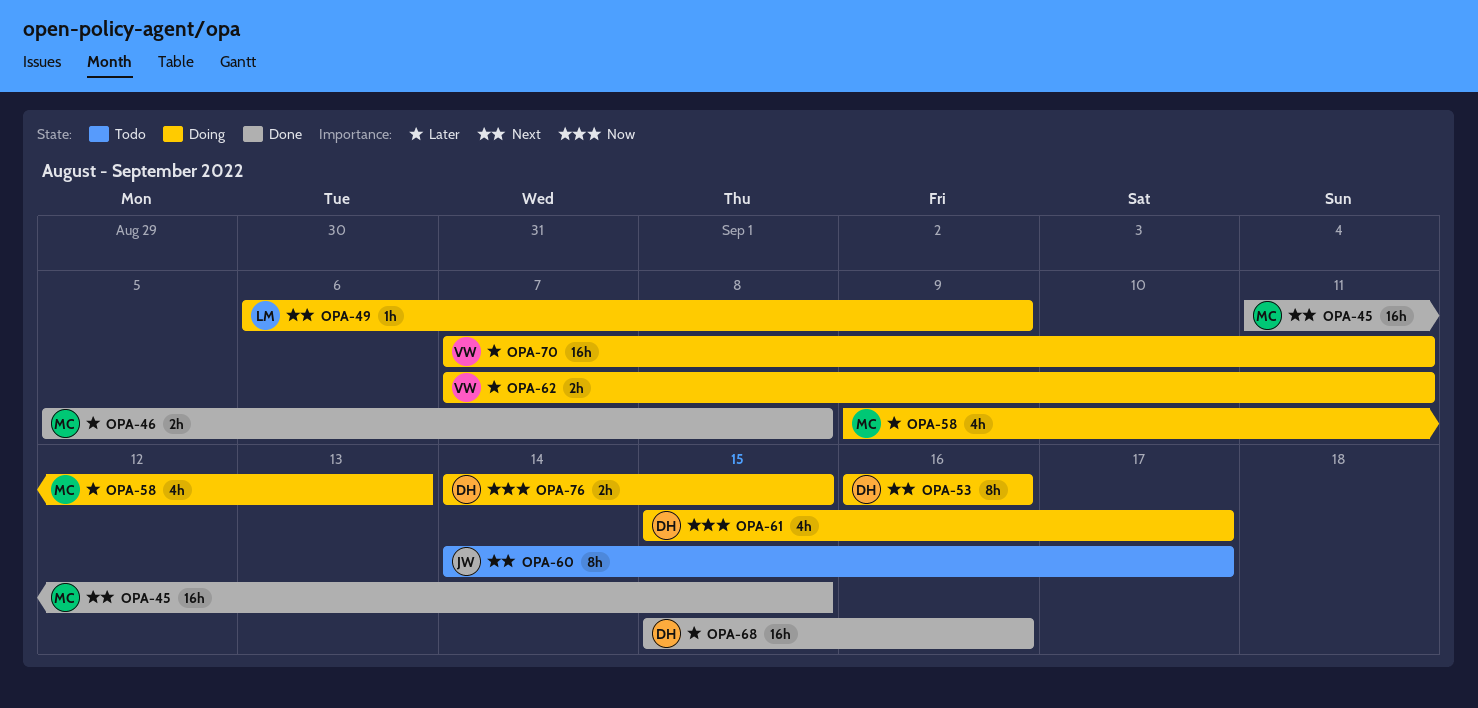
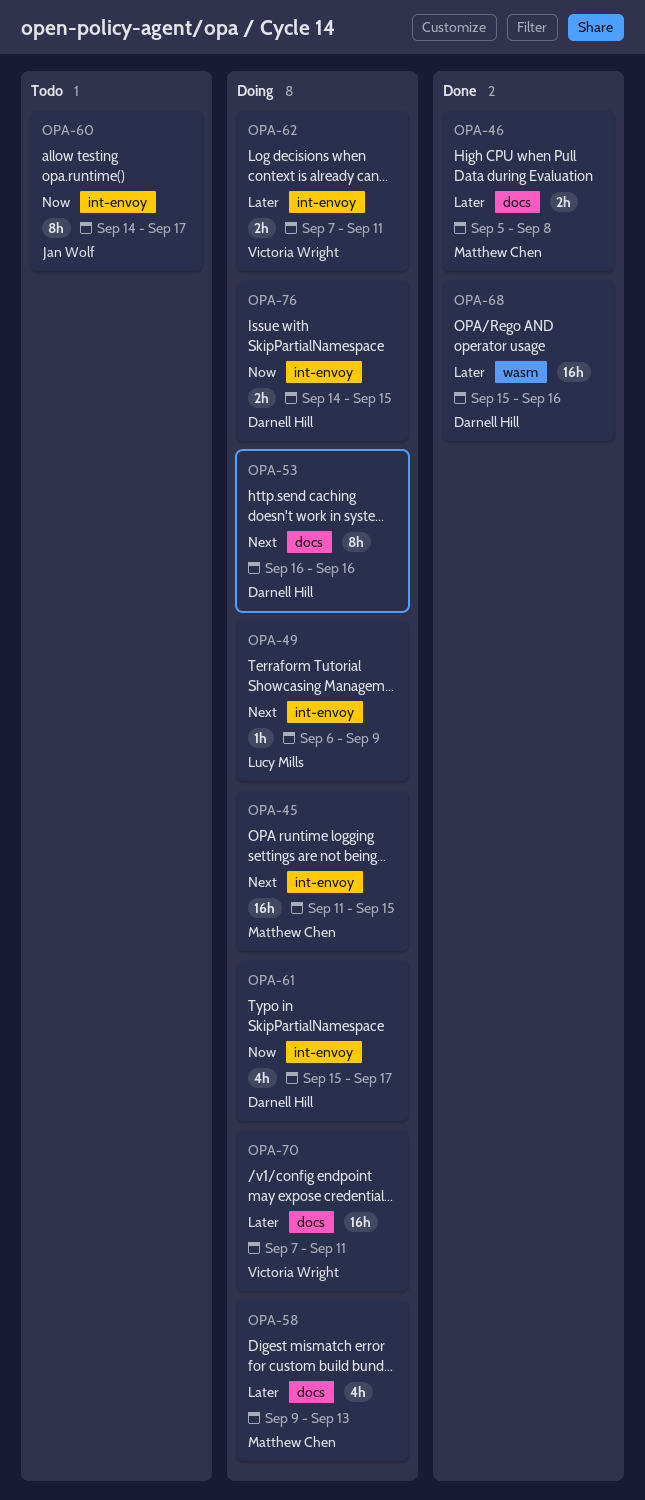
OPA-45, status: Done -> Doing
OPA-60, priority: Next -> Now

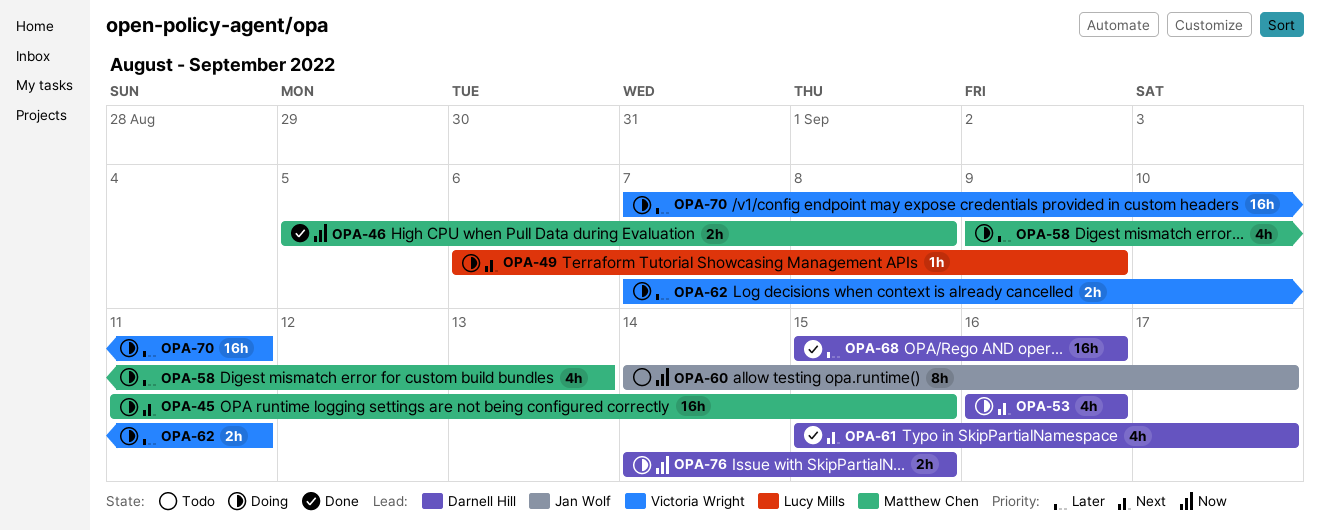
OPA-46, priority: Later -> Now
OPA-53, estimate: 8h -> 4h
OPA-61, status: Doing -> Done
OPA-61, priority: Now -> Next

